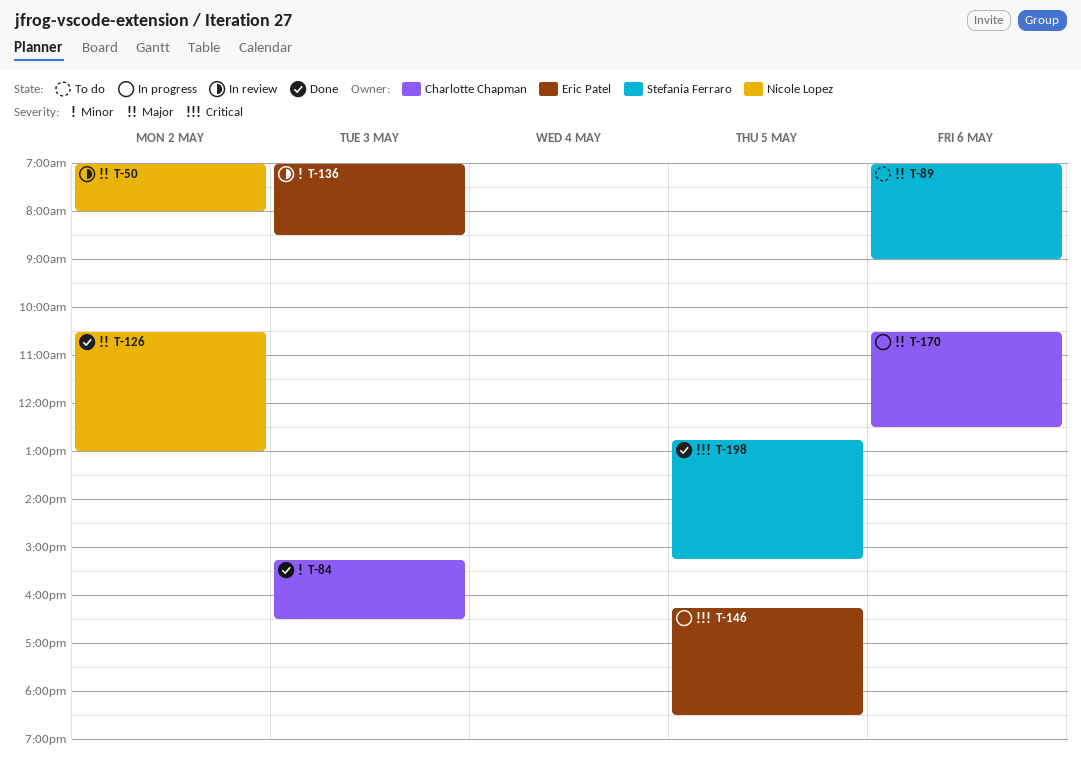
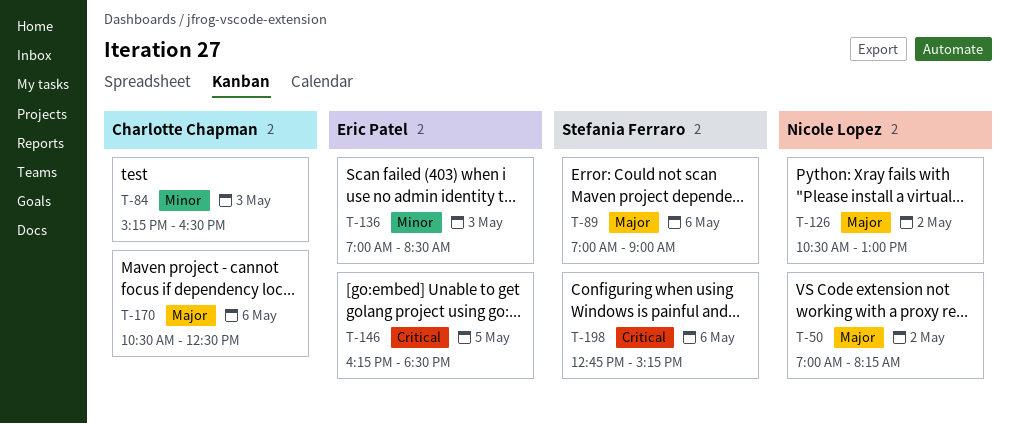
T-50, ends: 08:00 -> 08:15
T-198, day: May 5 -> May 6

